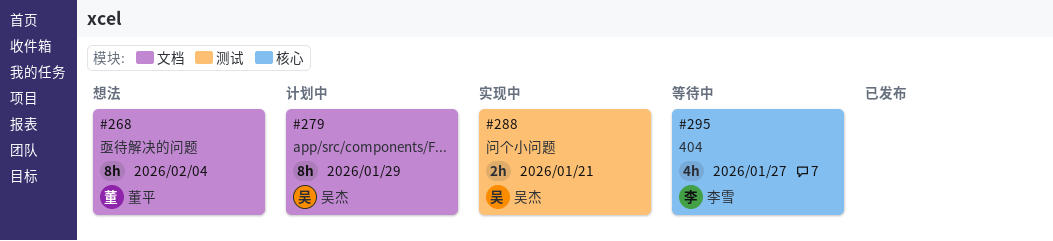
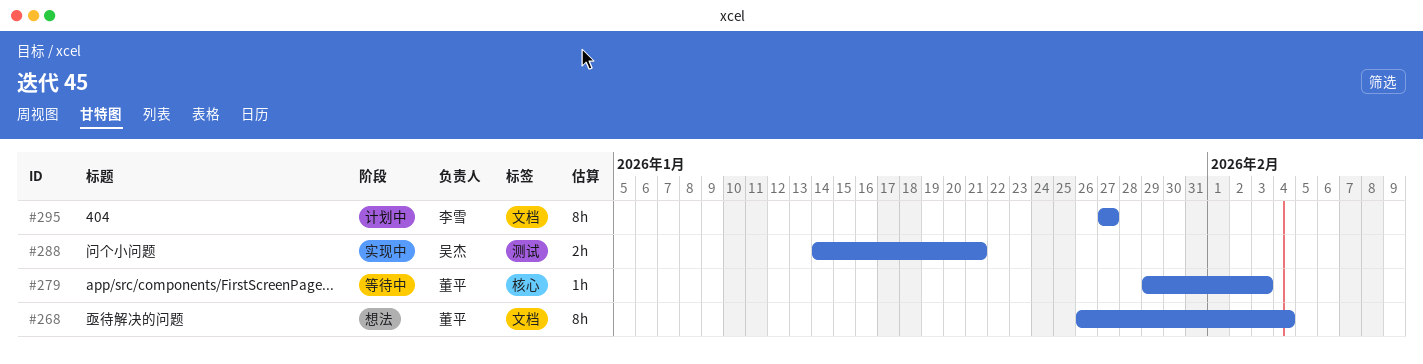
#279, status: 计划中 -> 等待中
#279, owner: 吴杰 -> 董平
#279, label: 文档 -> 核心
#279, estimate: 8h -> 1h
#279, due: Jan 29 -> Feb 3
#295, status: 等待中 -> 计划中
#295, label: 核心 -> 文档
#295, estimate: 4h -> 8h

